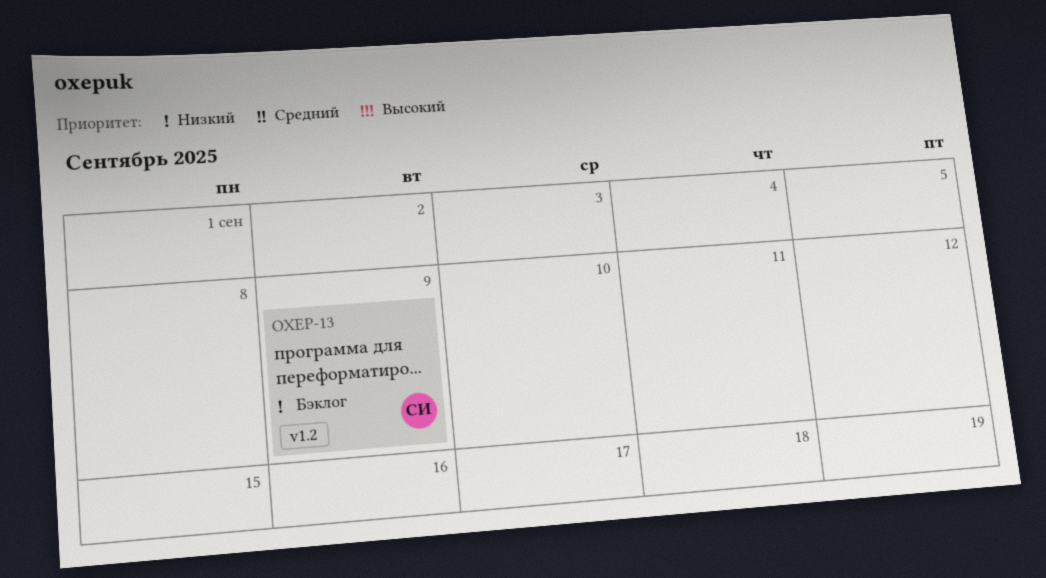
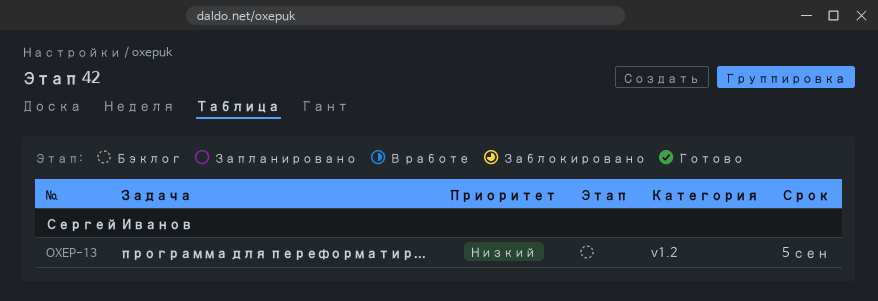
OXEP-13, due: Sep 9 -> Sep 5

